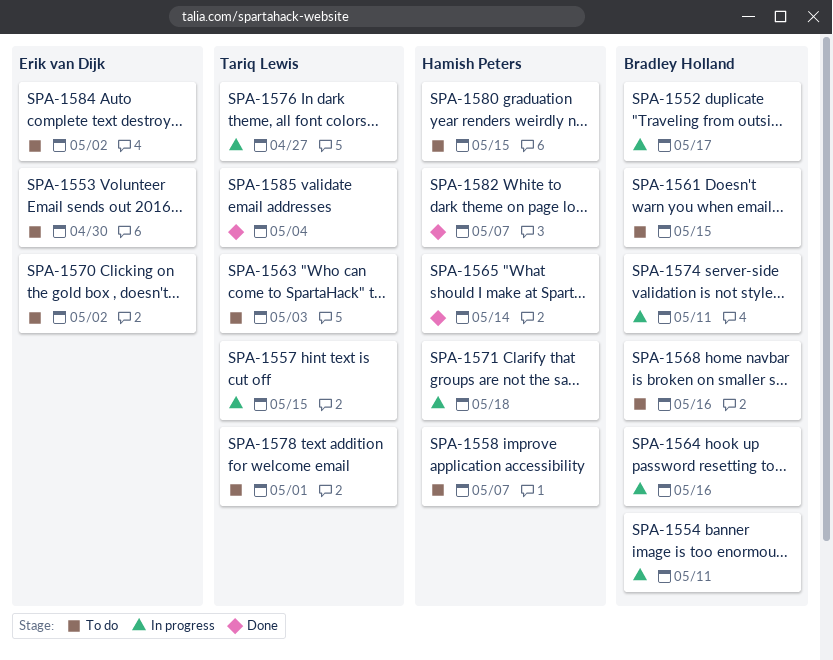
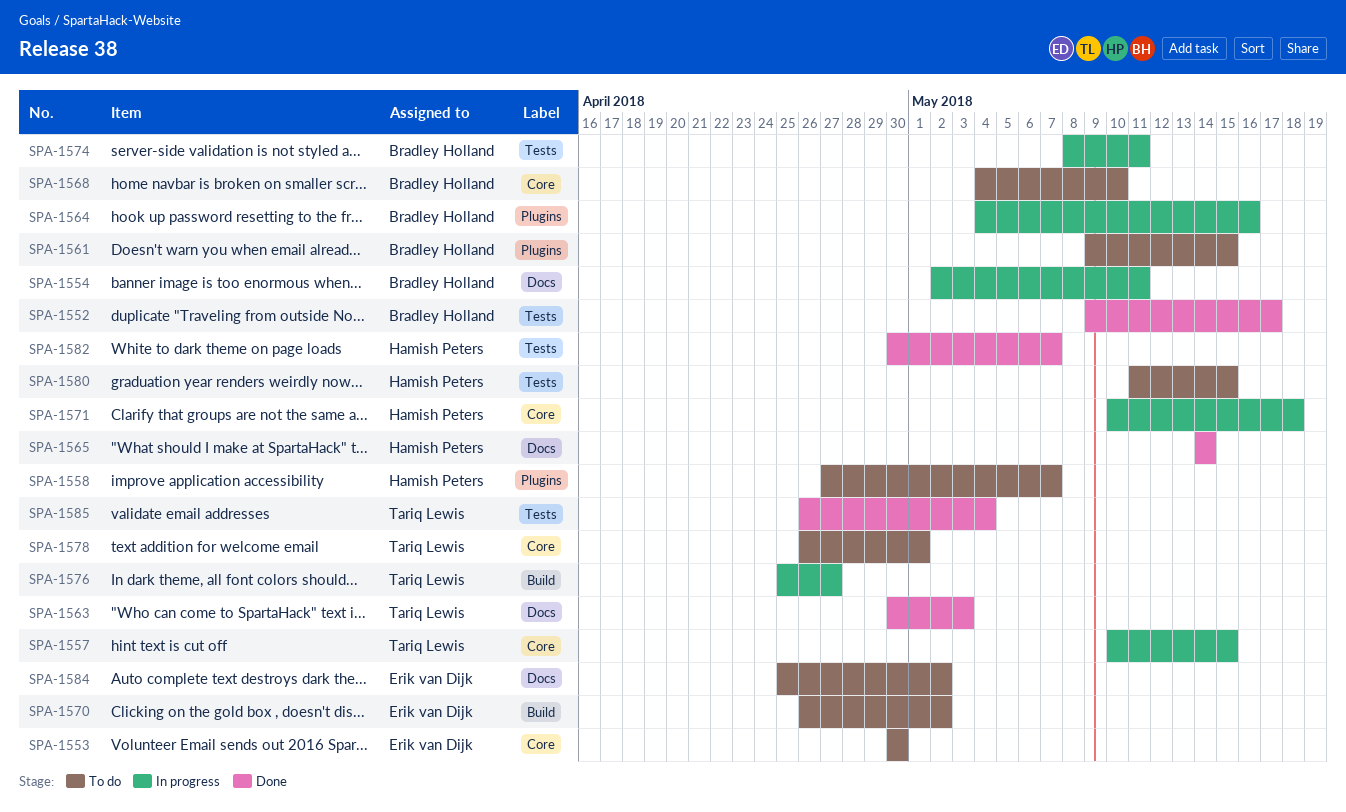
SPA-1552, status: In progress -> Done
SPA-1563, status: To do -> Done
SPA-1568, due: May 16 -> May 10

